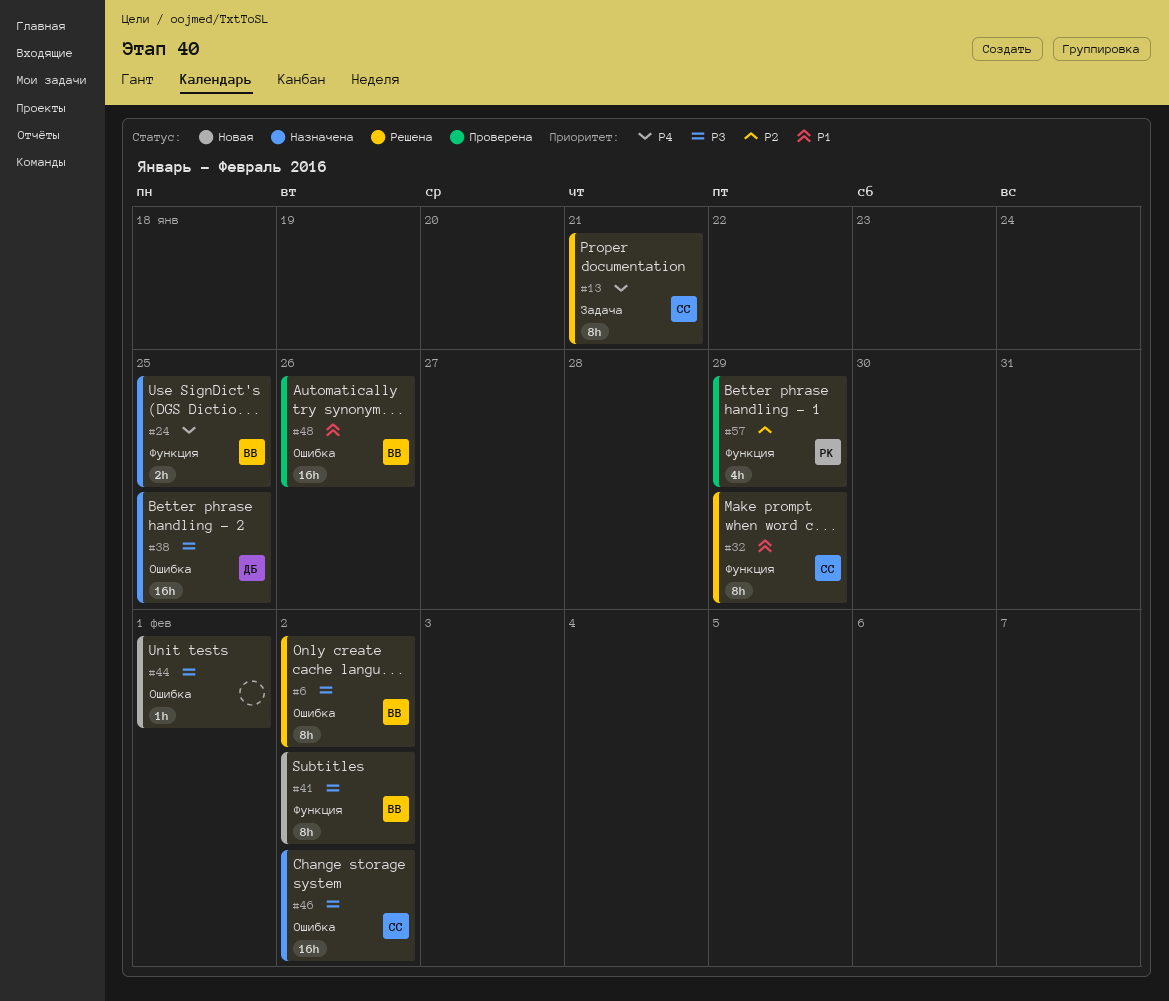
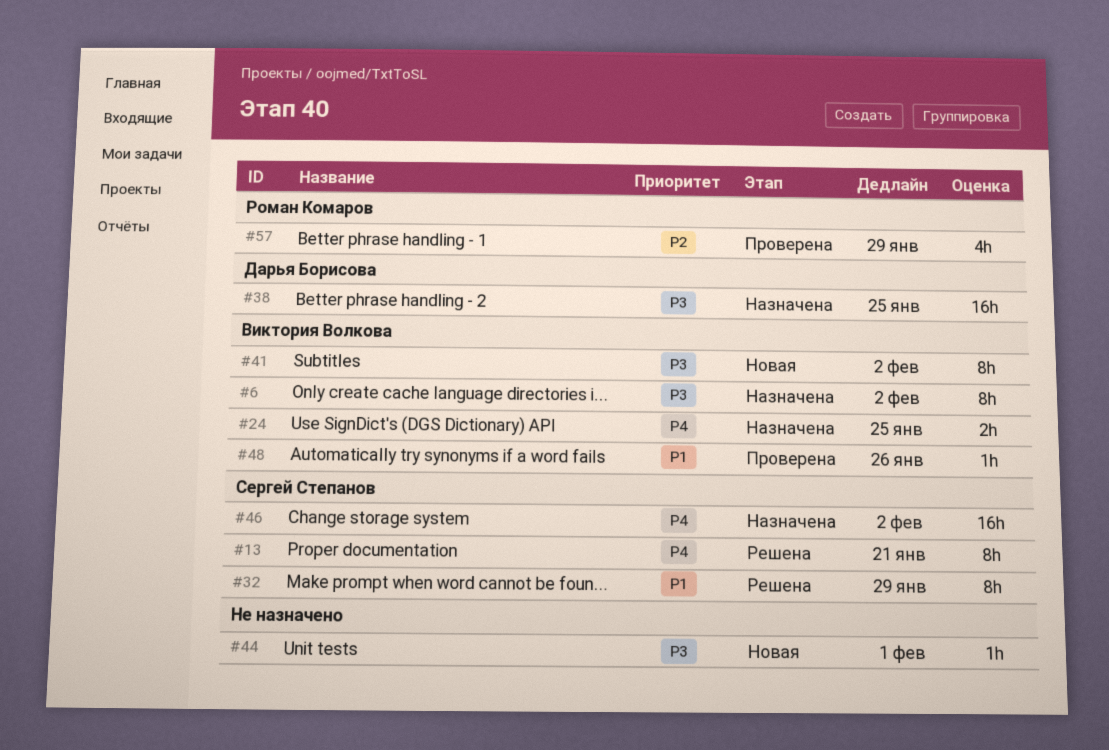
#6, status: Решена -> Назначена
#46, priority: P3 -> P4
#48, estimate: 16h -> 1h

